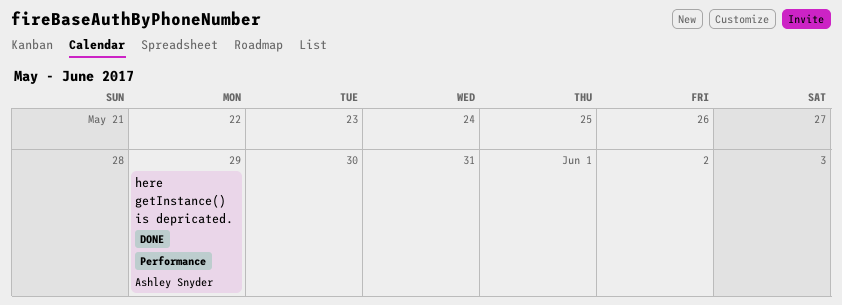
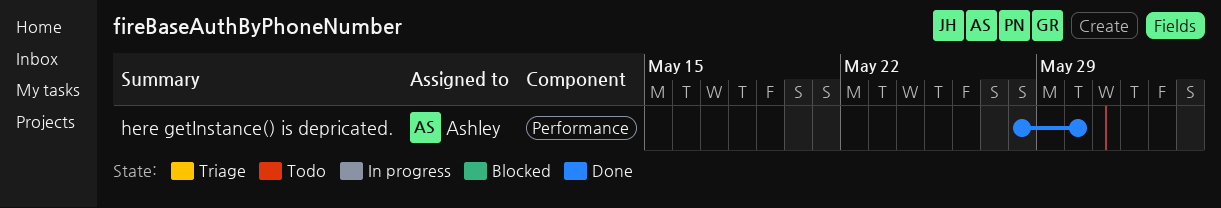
here getInstance() is depricated., due: May 29 -> May 30

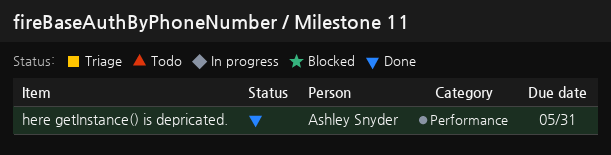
here getInstance() is depricated., due: May 30 -> May 31

